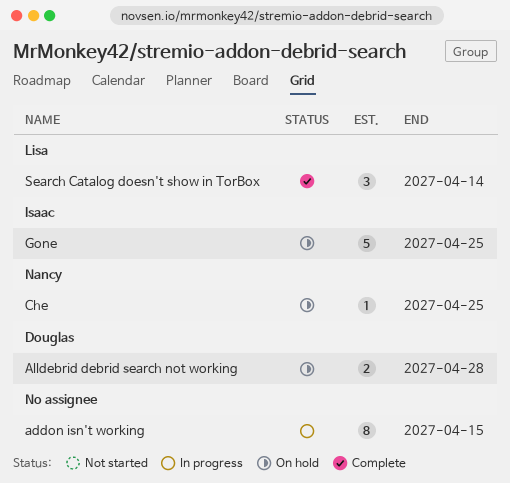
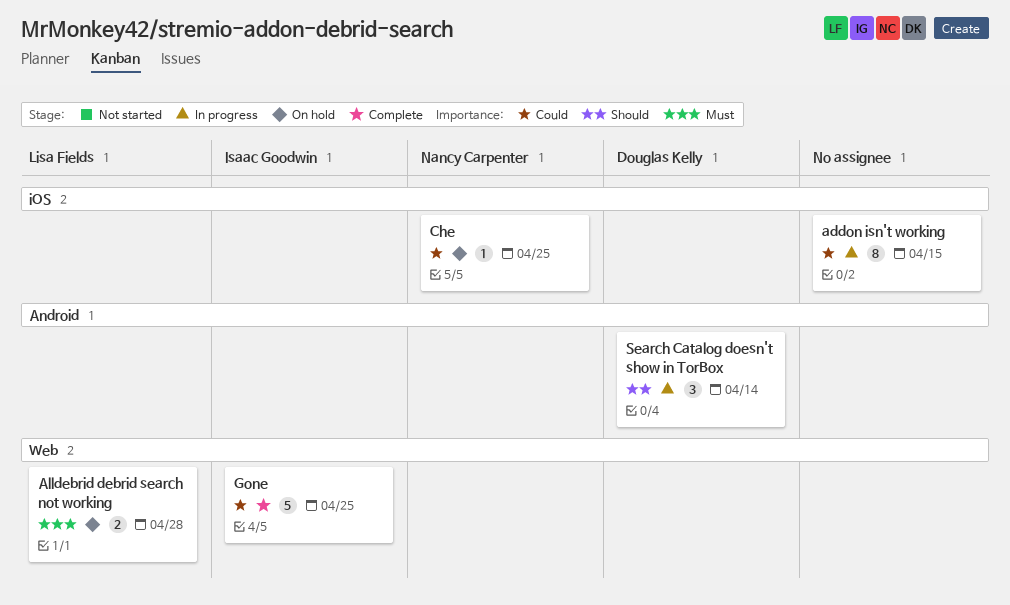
Alldebrid debrid search not working, owner: Douglas Kelly -> Lisa Fields
Gone, status: On hold -> Complete
Search Catalog doesn't show in TorBox, status: Complete -> In progress
Search Catalog doesn't show in TorBox, owner: Lisa Fields -> Douglas Kelly

